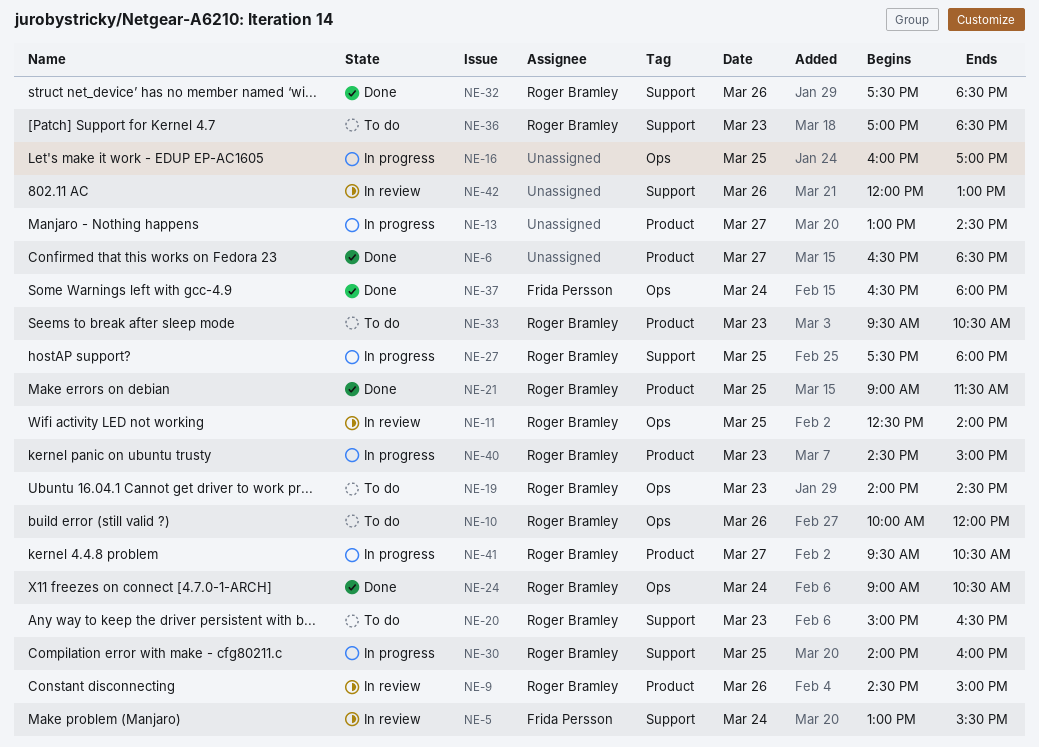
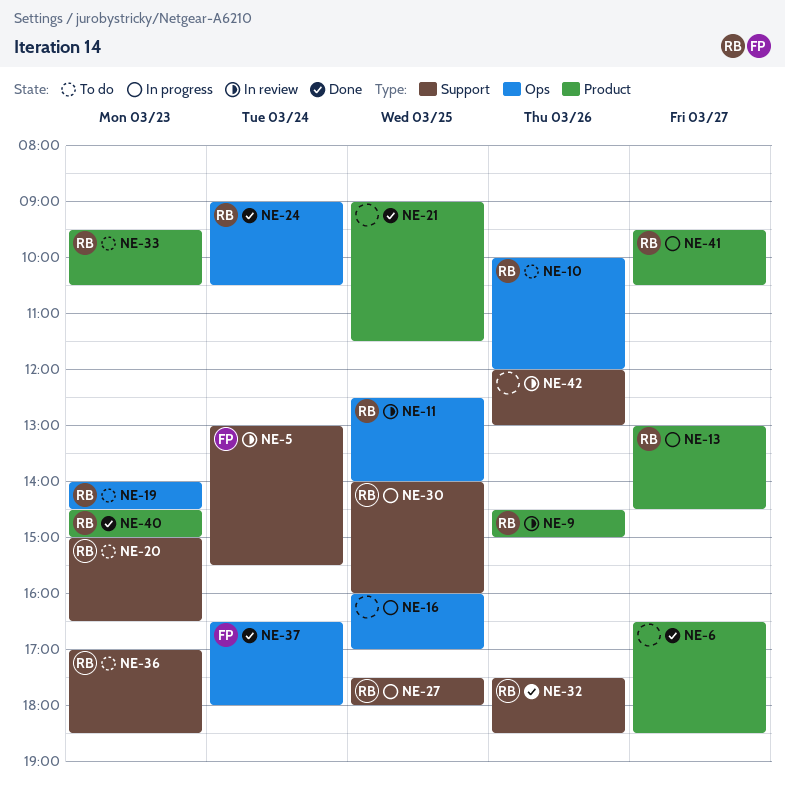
NE-13, owner: none -> Roger Bramley
NE-21, owner: Roger Bramley -> none
NE-40, status: In progress -> Done

